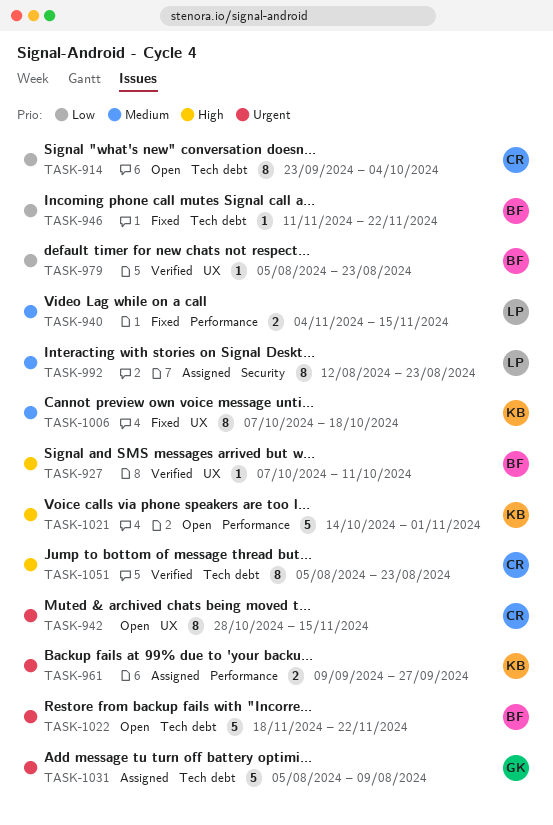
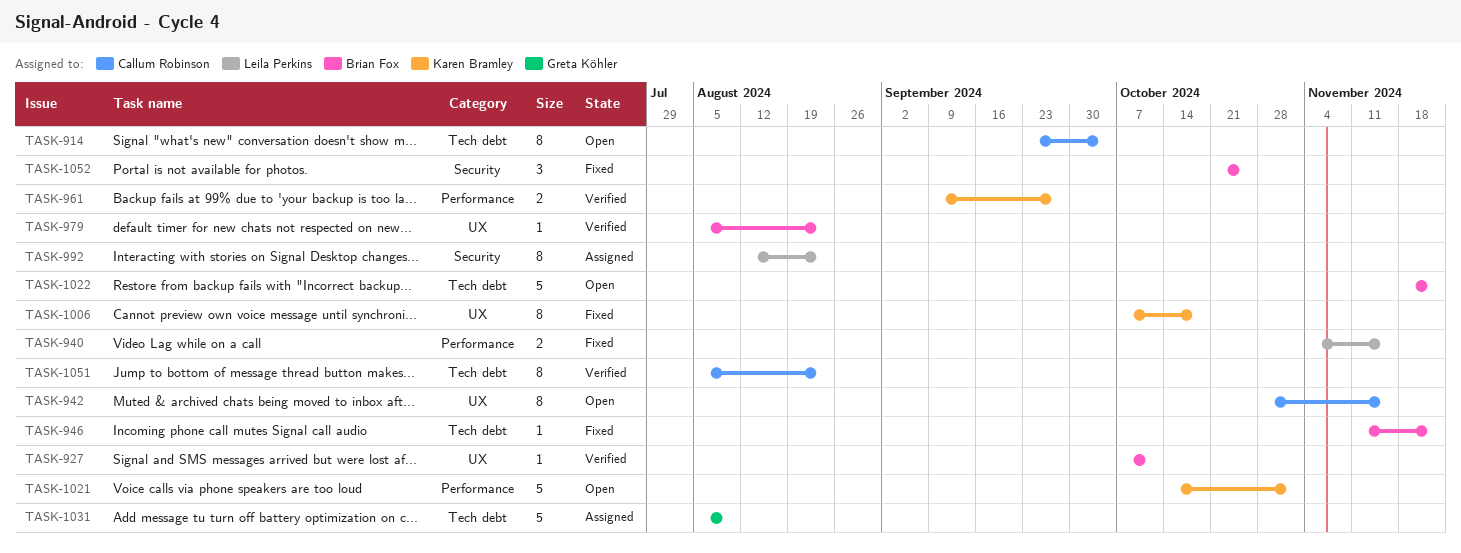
TASK-961, status: Assigned -> Verified
TASK-1052: none -> present

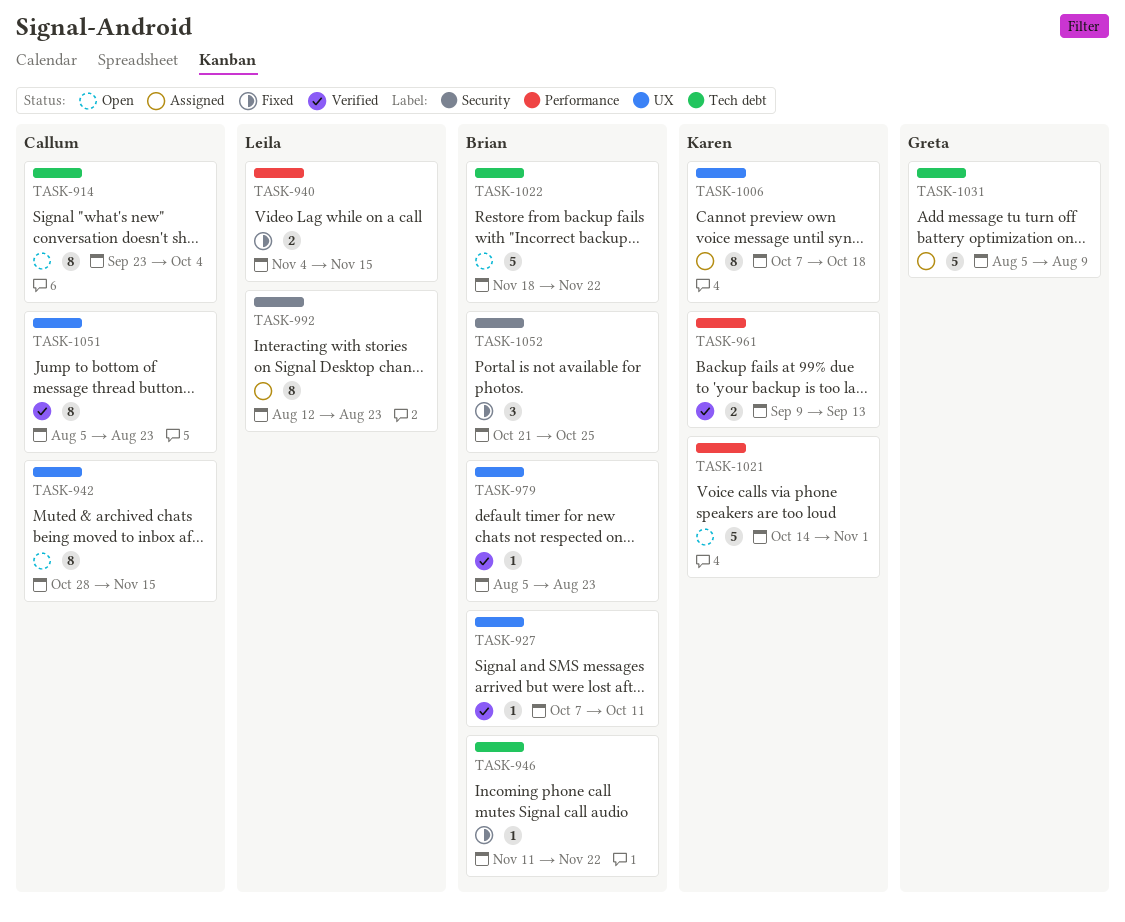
TASK-961, due: Sep 27 -> Sep 13
TASK-1006, status: Fixed -> Assigned
TASK-1051, label: Tech debt -> UX

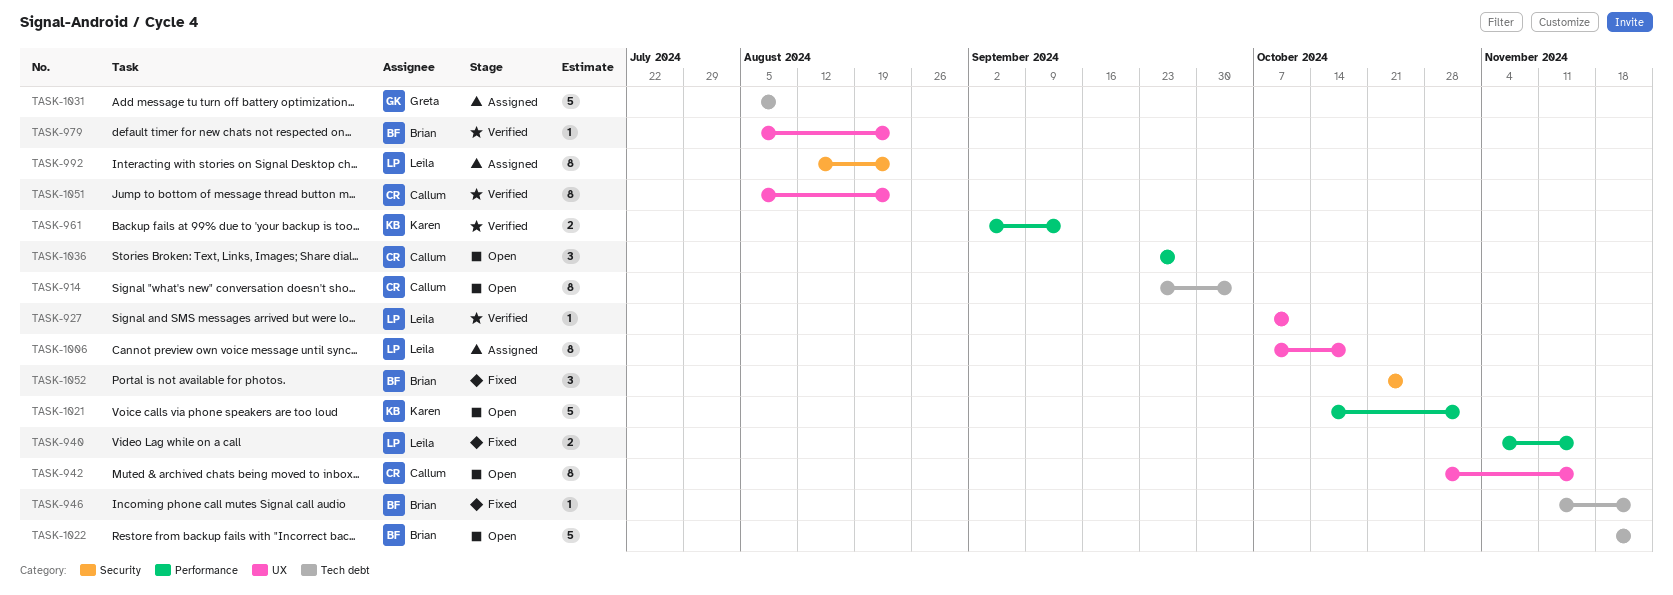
TASK-927, owner: Brian -> Leila
TASK-961, start: Sep 9 -> Sep 2
TASK-1006, owner: Karen -> Leila
TASK-1036: none -> present

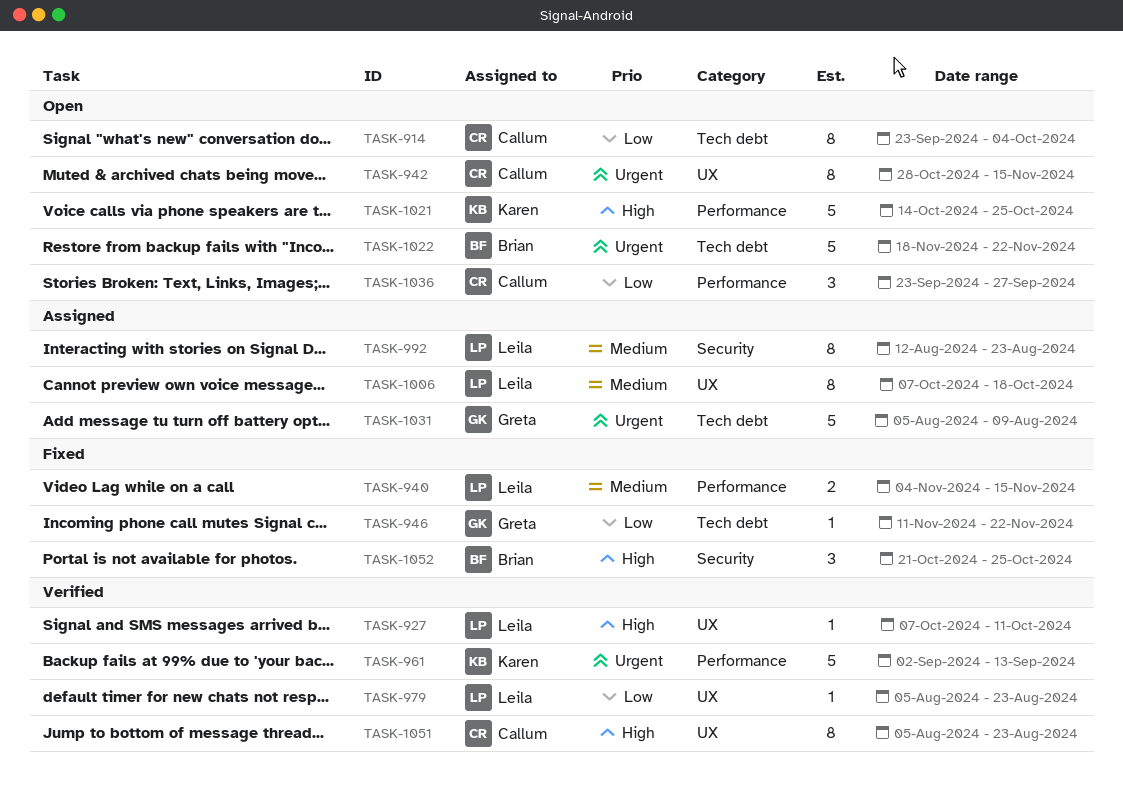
TASK-946, owner: Brian -> Greta
TASK-961, estimate: 2 -> 5
TASK-979, owner: Brian -> Leila
TASK-1021, due: Nov 1 -> Oct 25

